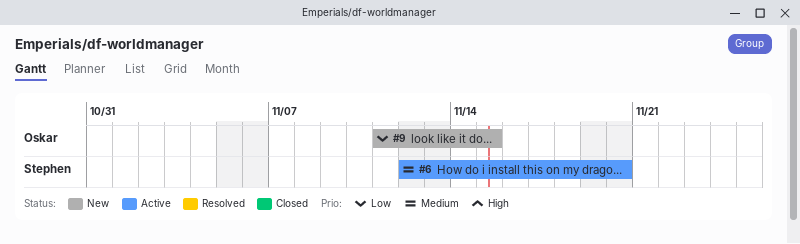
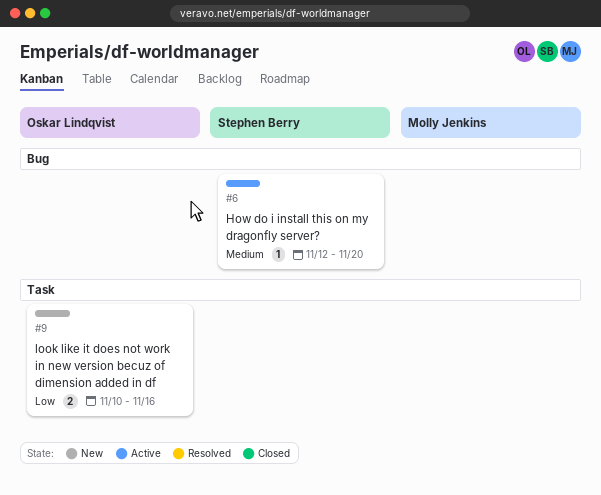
#9, start: Nov 11 -> Nov 10
#9, due: Nov 15 -> Nov 16

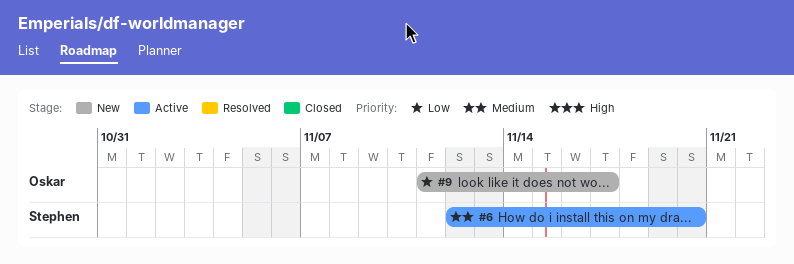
#9, start: Nov 10 -> Nov 11
#9, due: Nov 16 -> Nov 17

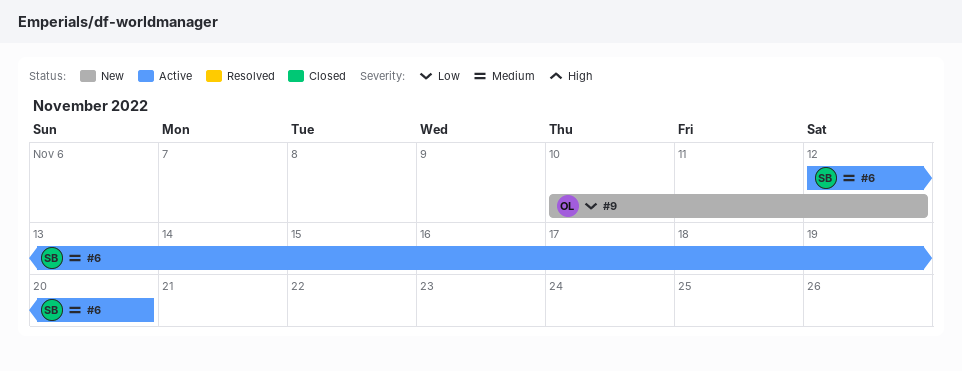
#9, start: Nov 11 -> Nov 10
#9, due: Nov 17 -> Nov 12

